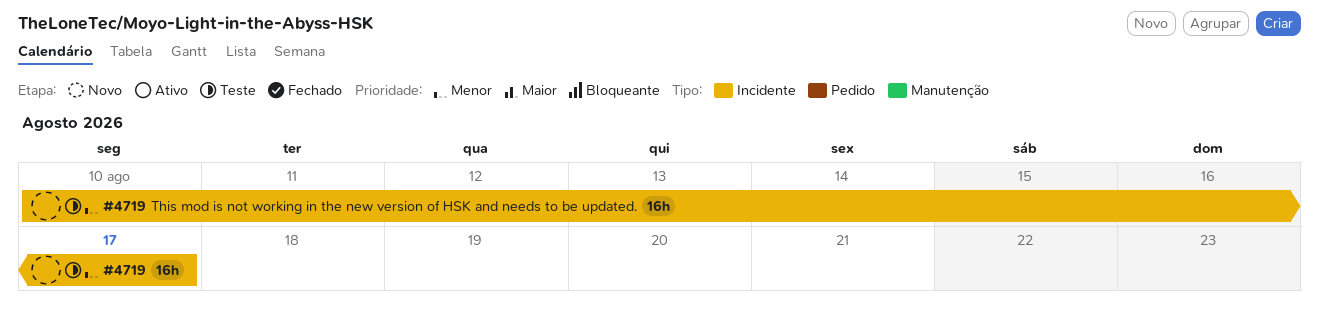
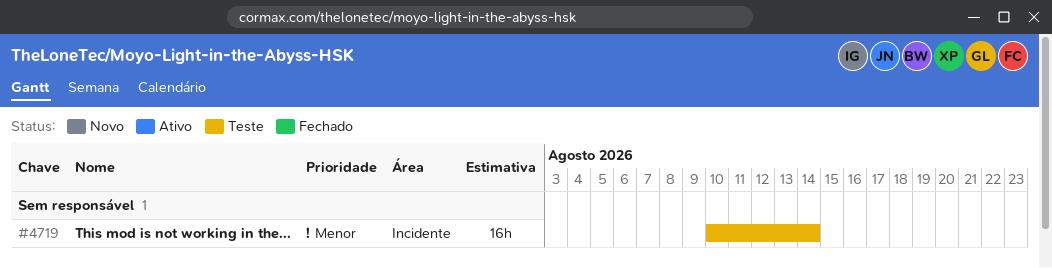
#4719, due: Aug 17 -> Aug 14

